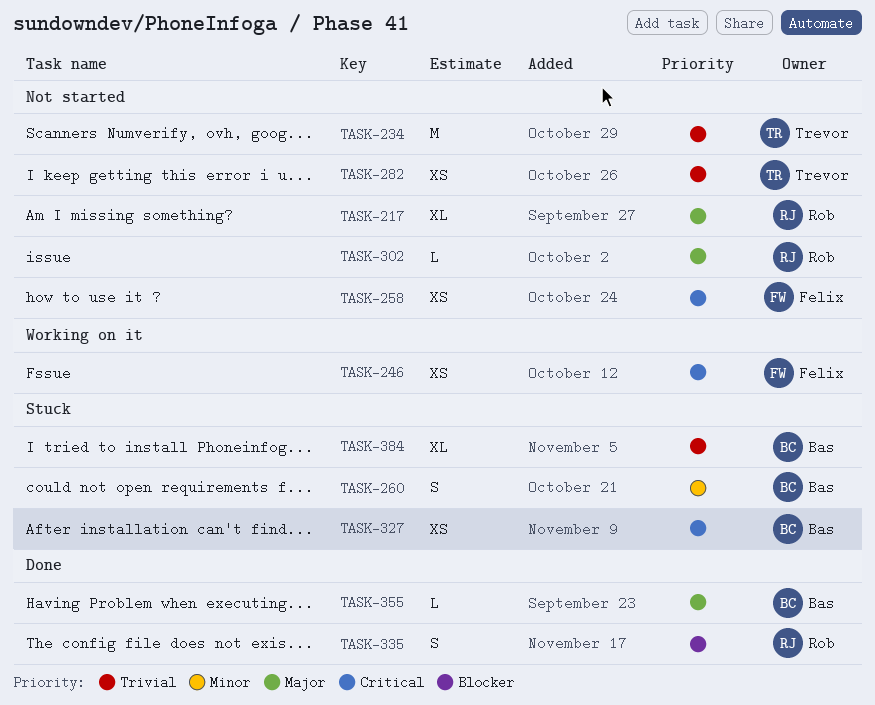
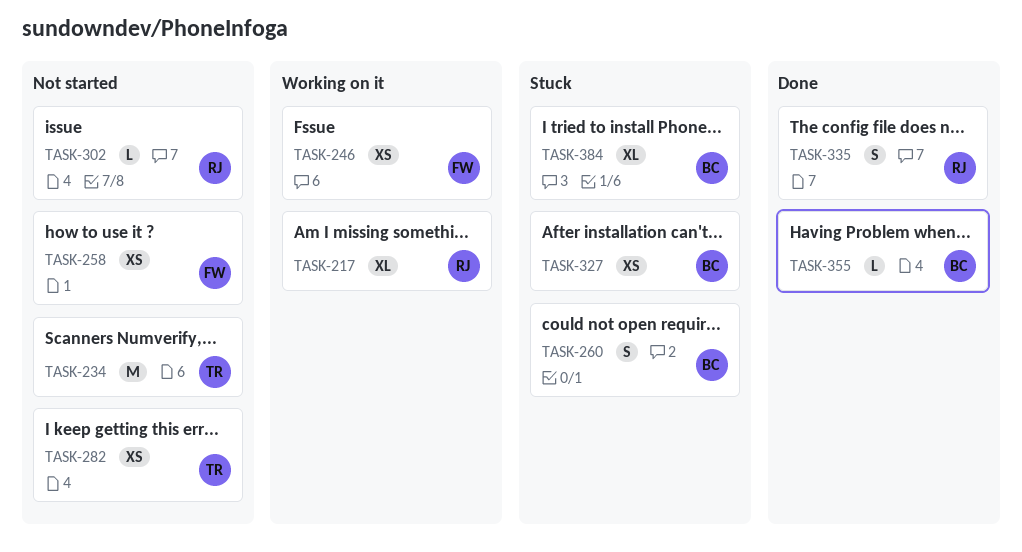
TASK-217, status: Not started -> Working on it

